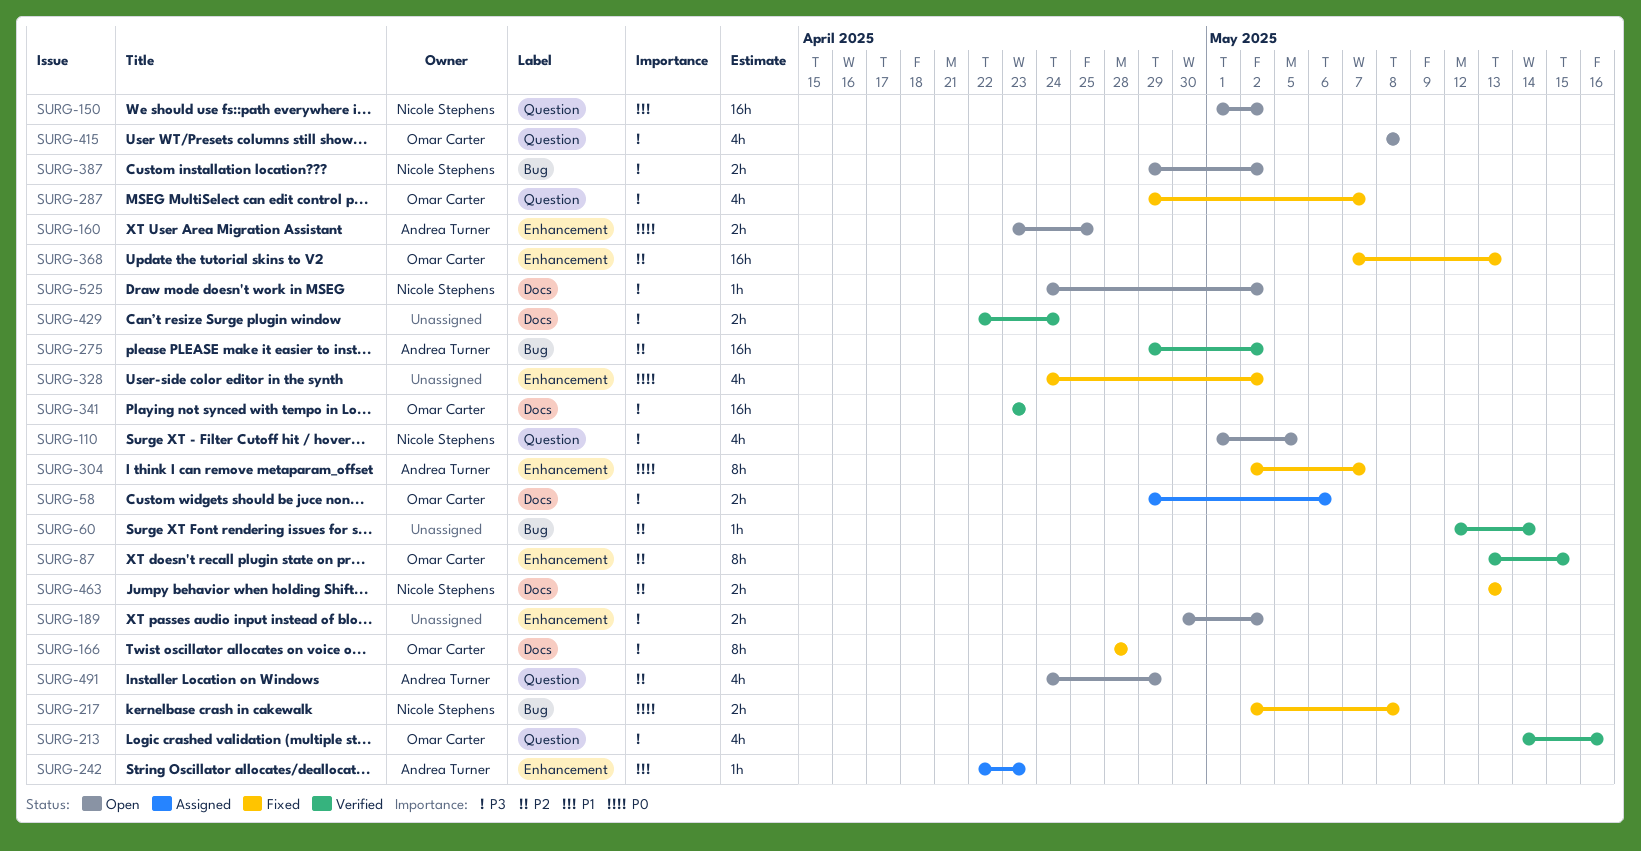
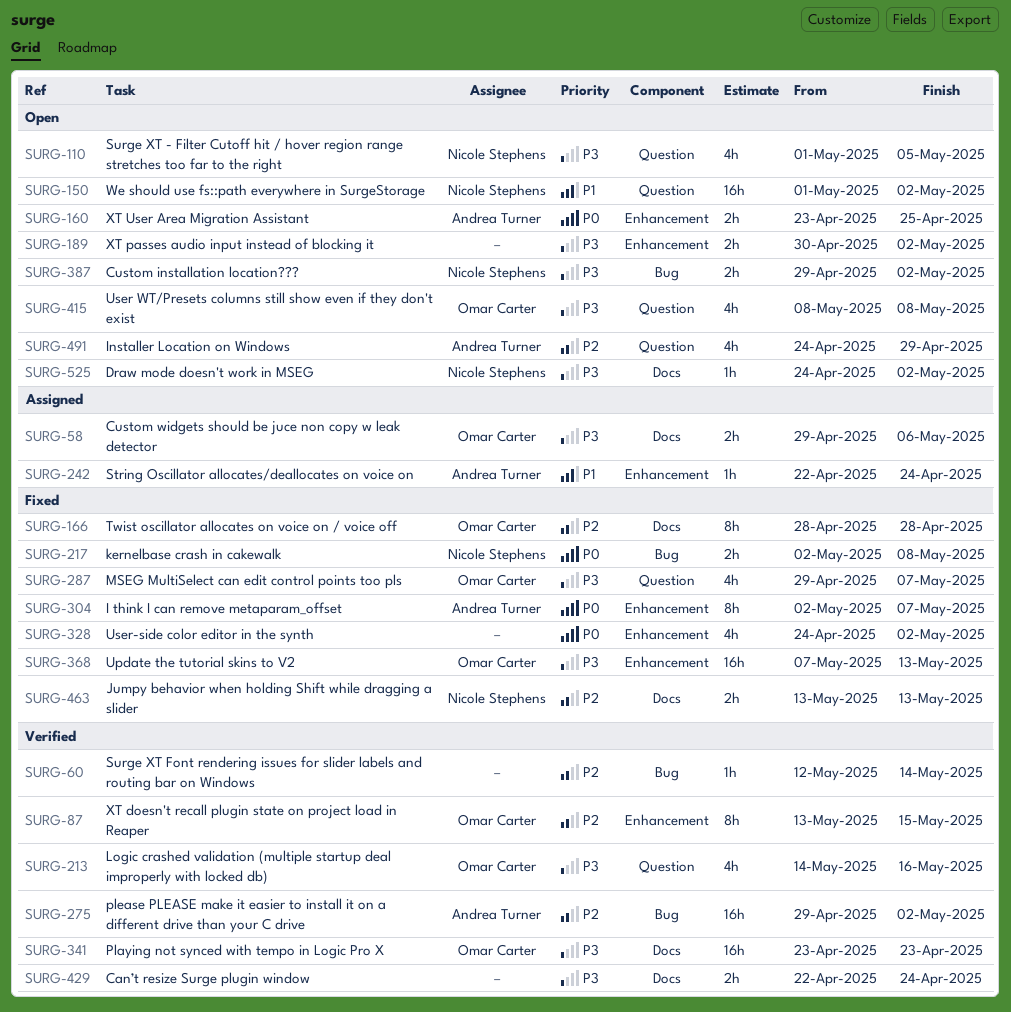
SURG-166, priority: P3 -> P2
SURG-242, due: Apr 23 -> Apr 24
SURG-368, priority: P2 -> P3

